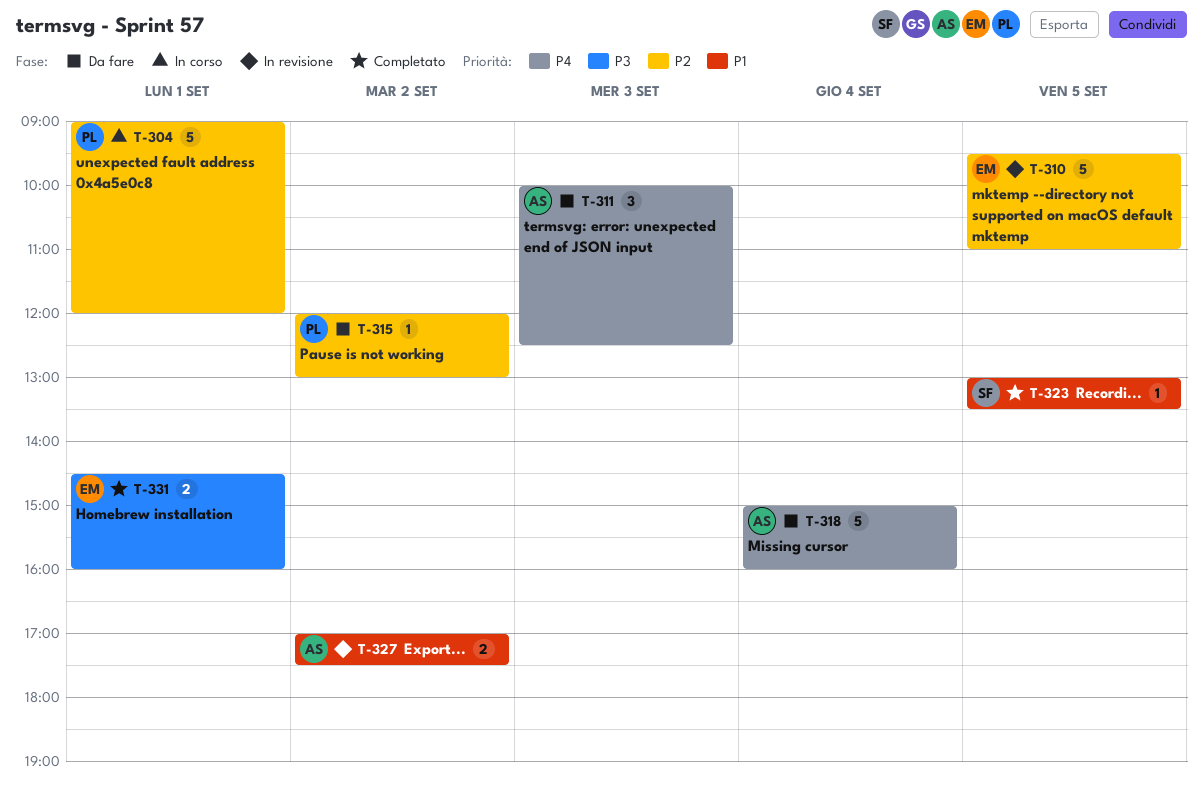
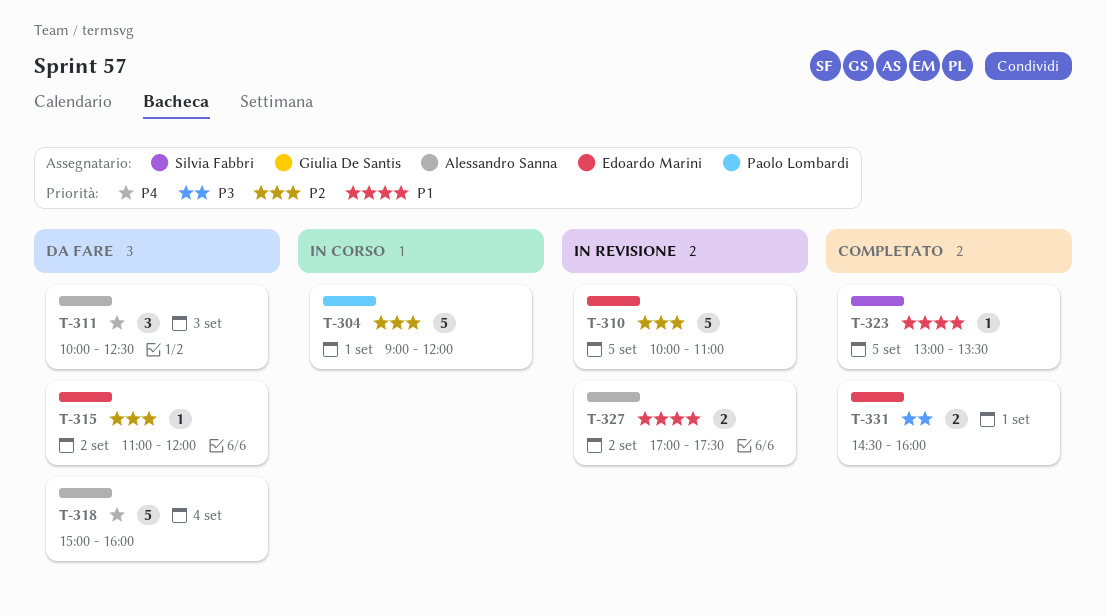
T-310, begins: 09:30 -> 10:00
T-315, owner: Paolo Lombardi -> Edoardo Marini
T-315, begins: 12:00 -> 11:00
T-315, ends: 13:00 -> 12:00

